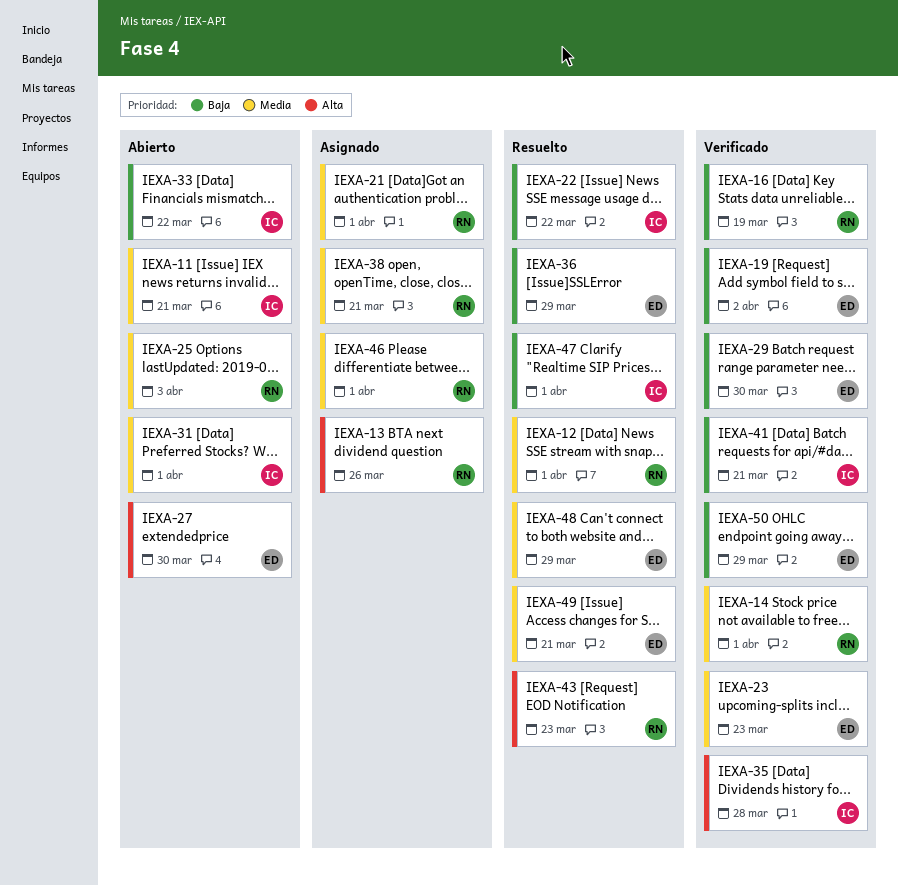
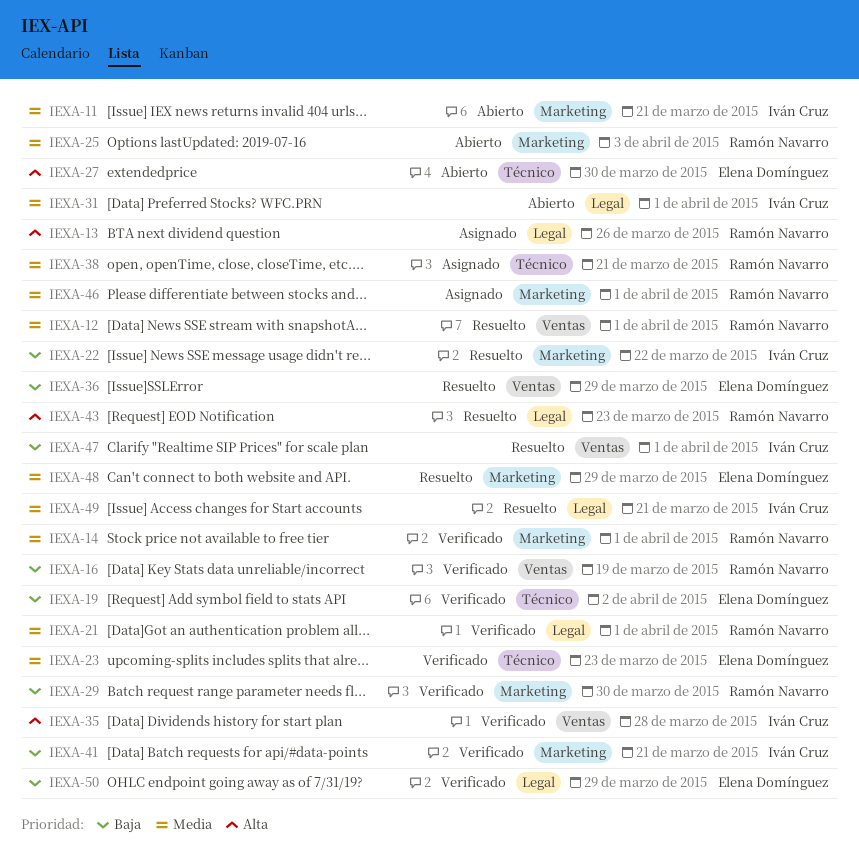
IEXA-21, status: Asignado -> Verificado
IEXA-29, owner: Elena Domínguez -> Ramón Navarro
IEXA-33: present -> none
IEXA-49, owner: Elena Domínguez -> Iván Cruz

